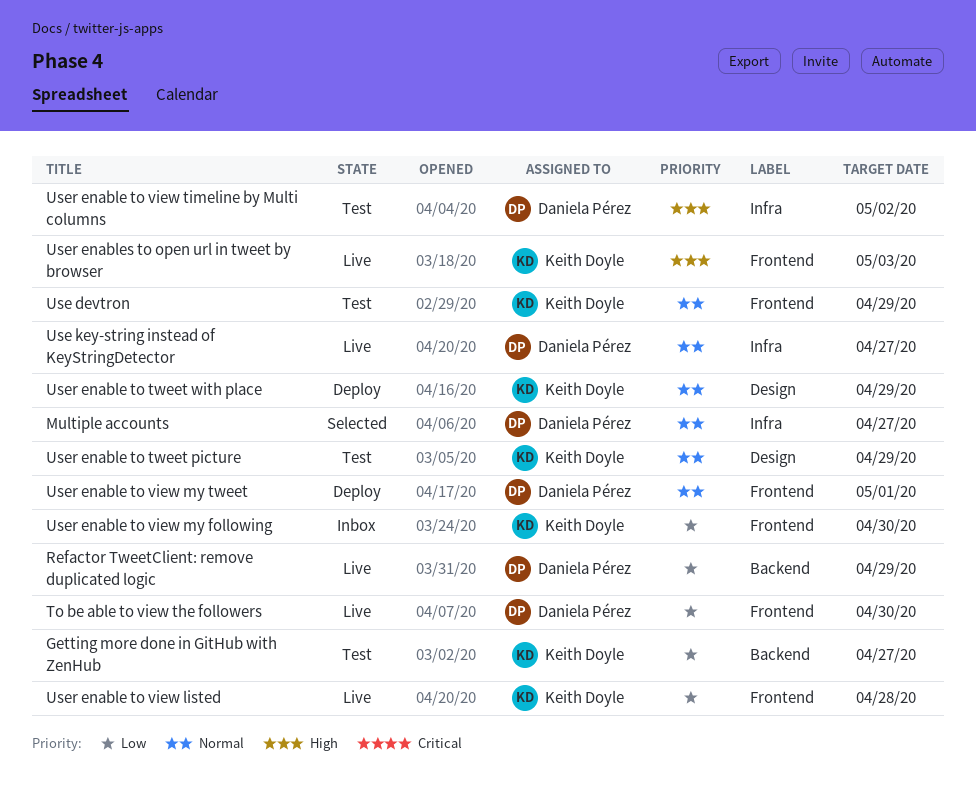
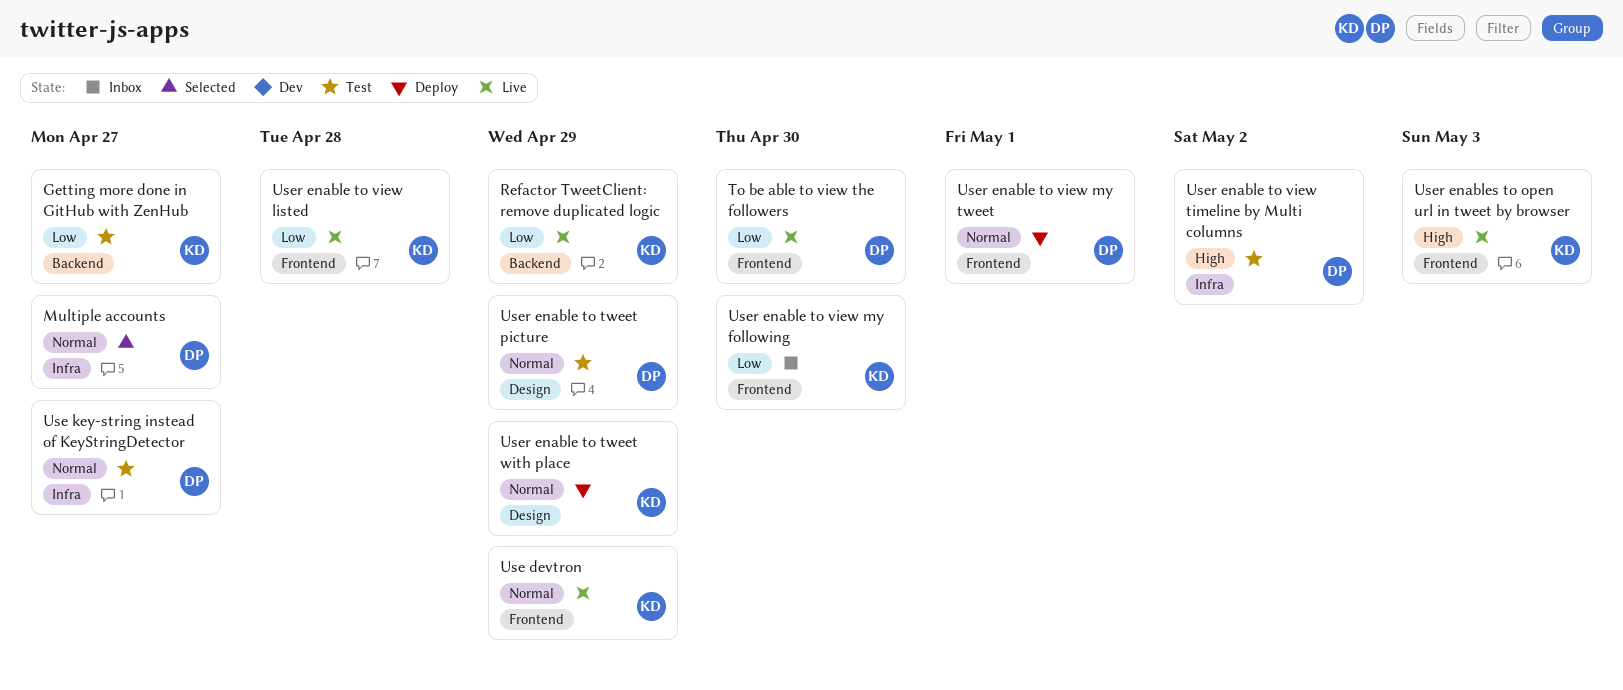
Refactor TweetClient: remove duplicated logic, owner: Daniela Pérez -> Keith Doyle
Use devtron, status: Test -> Live
Use key-string instead of KeyStringDetector, status: Live -> Test
User enable to tweet picture, owner: Keith Doyle -> Daniela Pérez

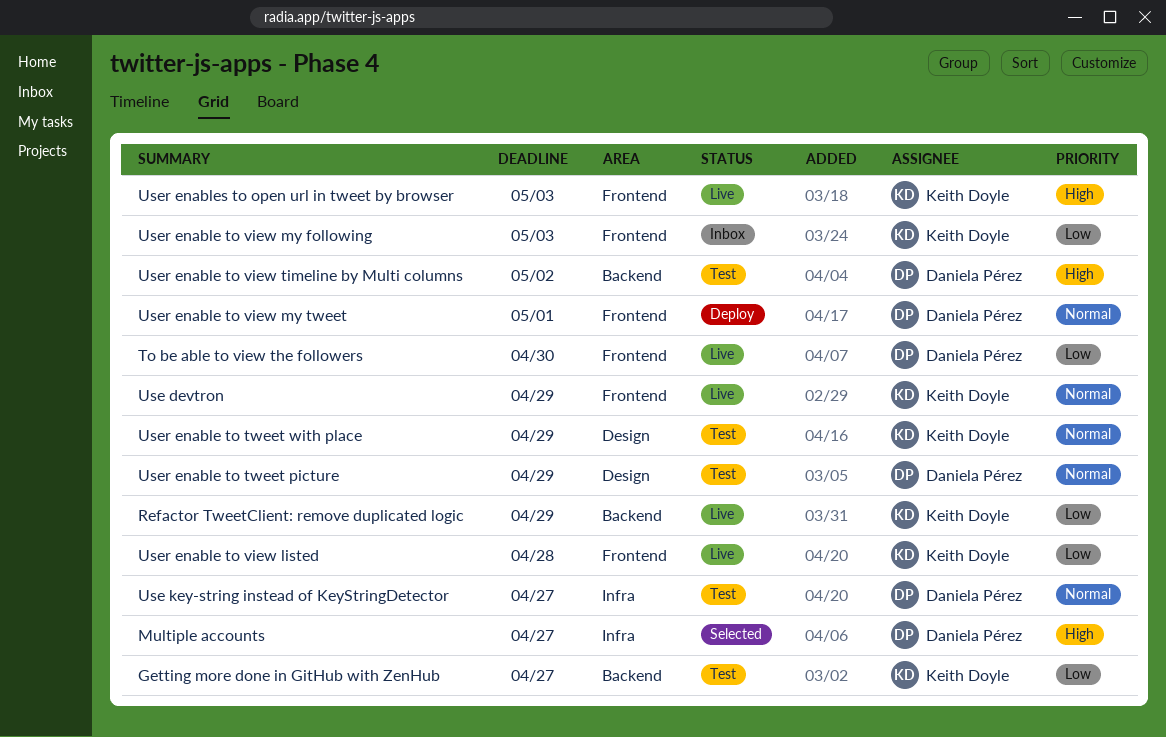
Multiple accounts, priority: Normal -> High
User enable to tweet with place, status: Deploy -> Test
User enable to view my following, due: Apr 30 -> May 3
User enable to view timeline by Multi columns, label: Infra -> Backend

